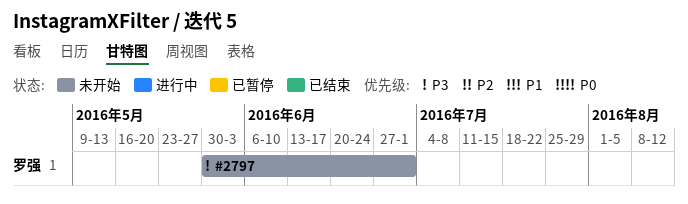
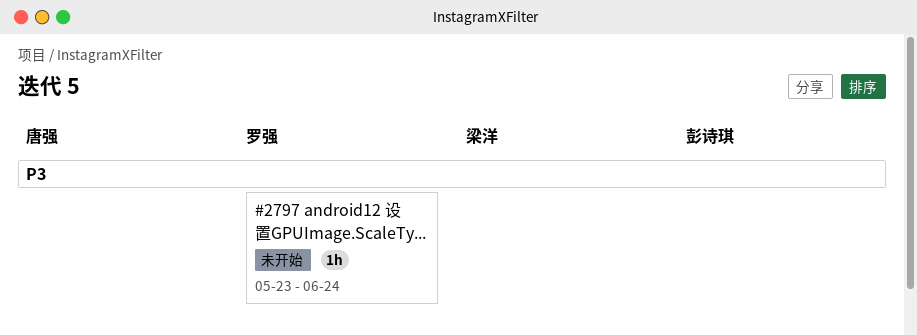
#2797, start: May 30 -> May 23
#2797, due: Jul 1 -> Jun 24

